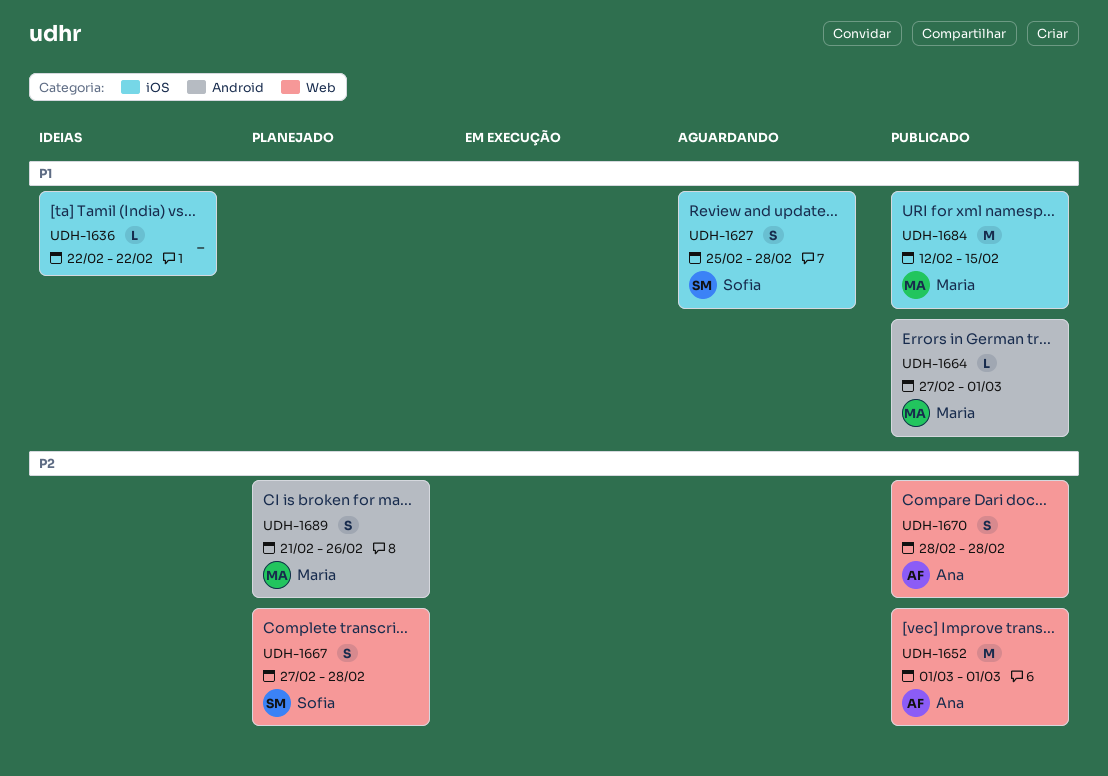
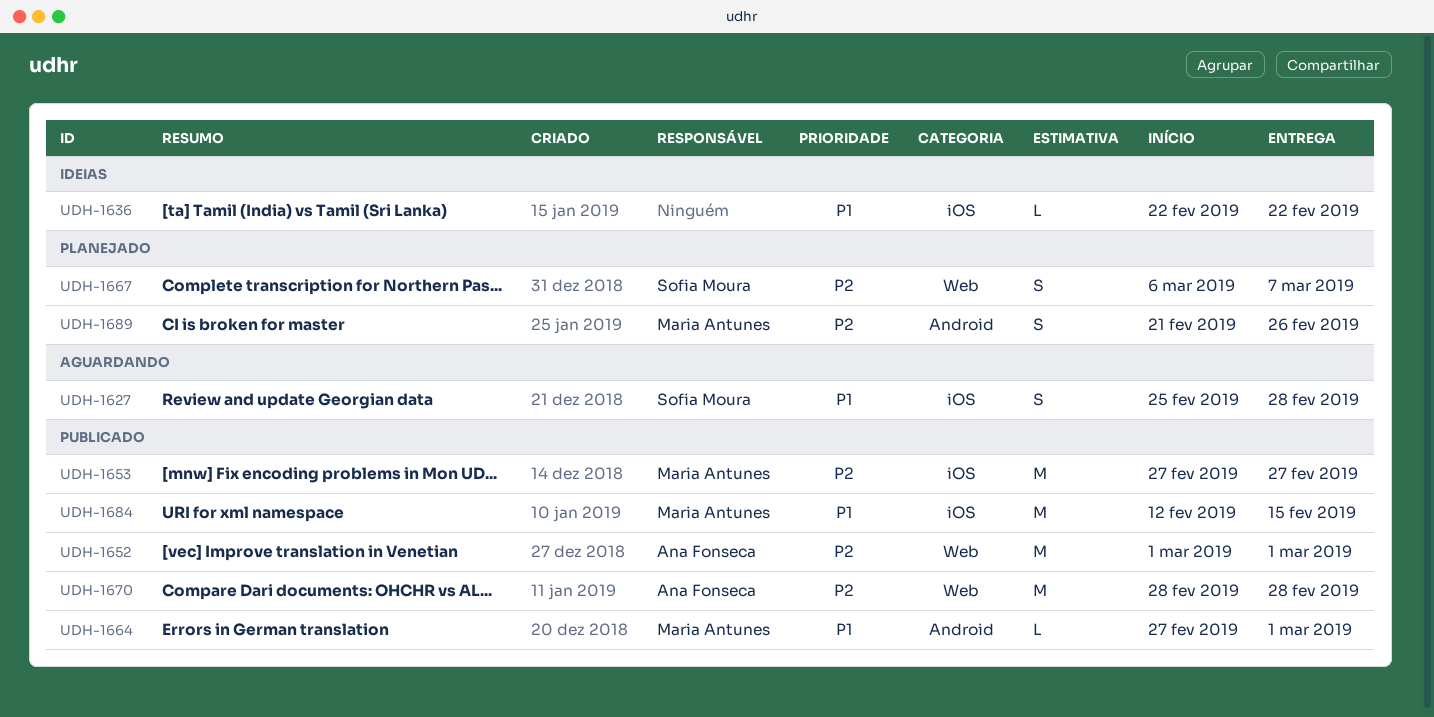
UDH-1653: none -> present
UDH-1667, start: Feb 27 -> Mar 6
UDH-1667, due: Feb 28 -> Mar 7
UDH-1670, estimate: S -> M

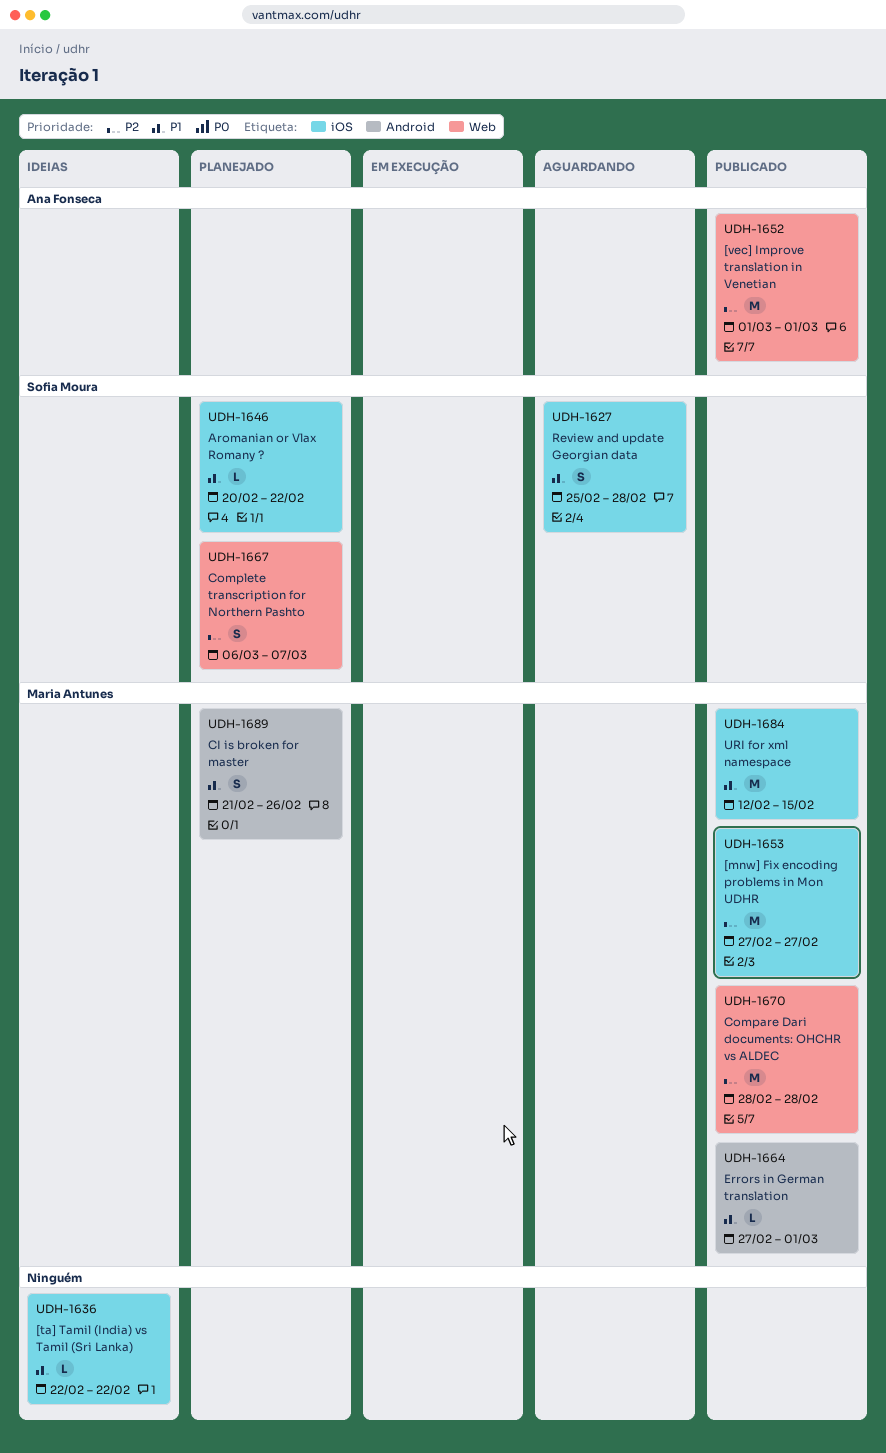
UDH-1646: none -> present
UDH-1670, owner: Ana Fonseca -> Maria Antunes
UDH-1689, priority: P2 -> P1

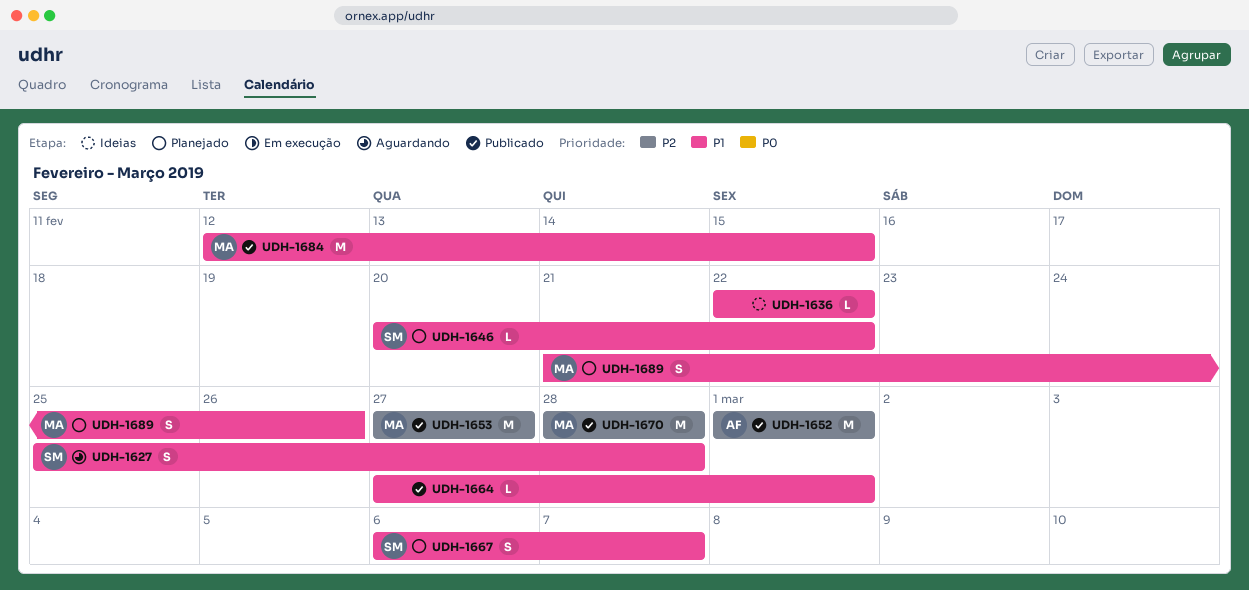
UDH-1664, owner: Maria Antunes -> none
UDH-1667, priority: P2 -> P1

